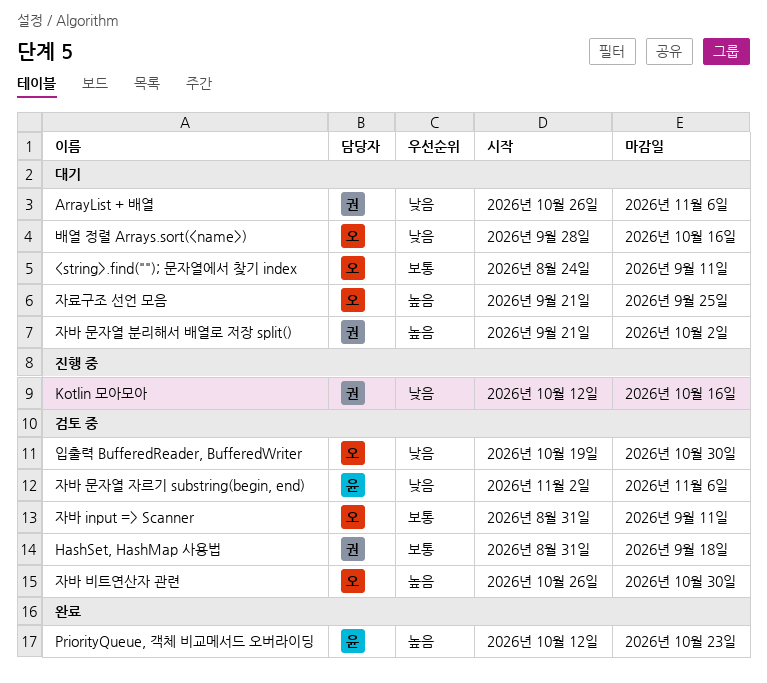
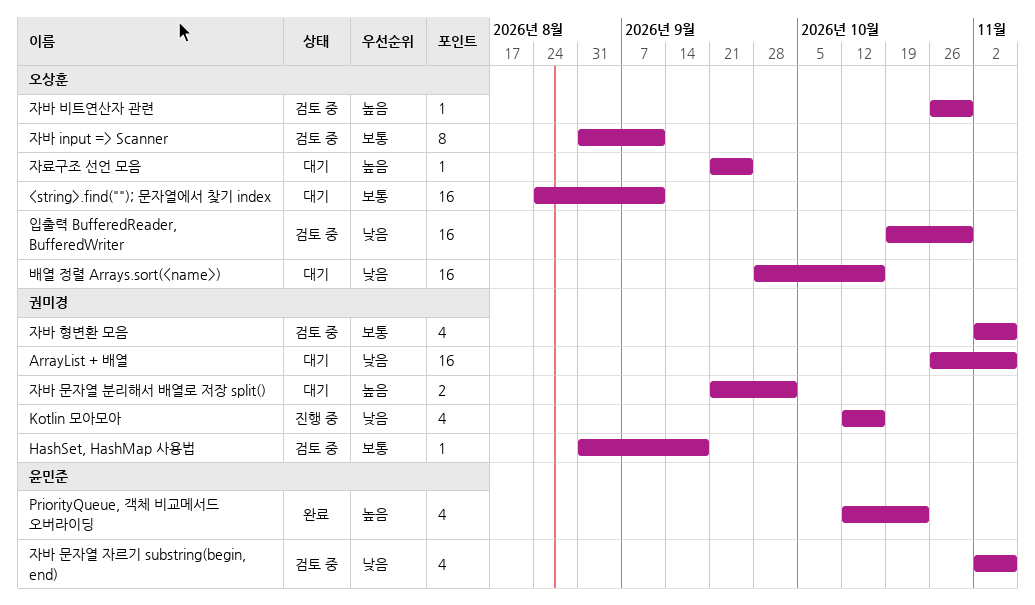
자바 형변환 모음: none -> present

